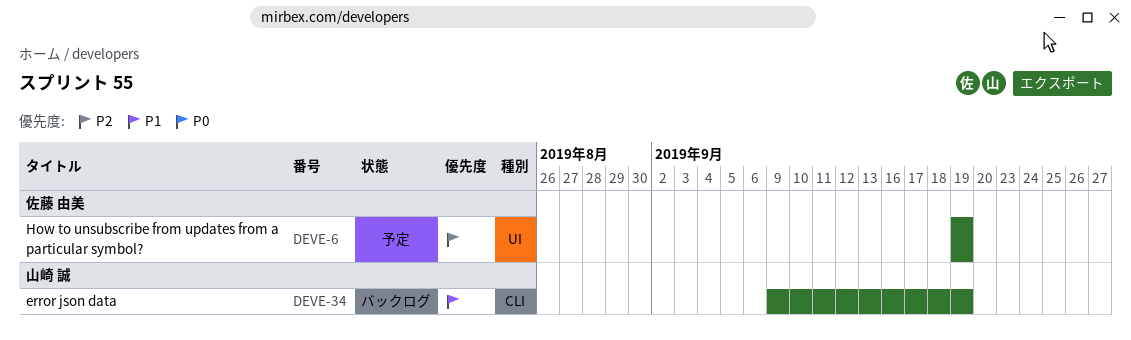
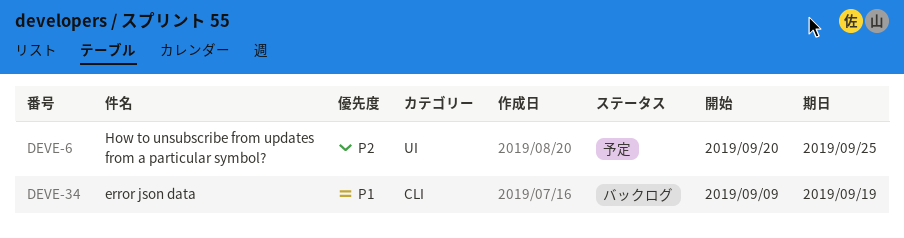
DEVE-6, start: Sep 19 -> Sep 20
DEVE-6, due: Sep 19 -> Sep 25

